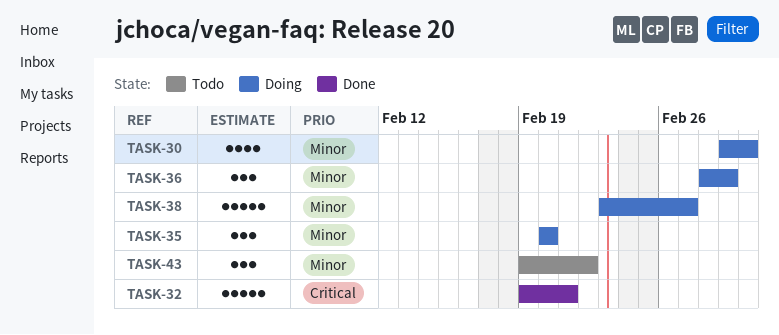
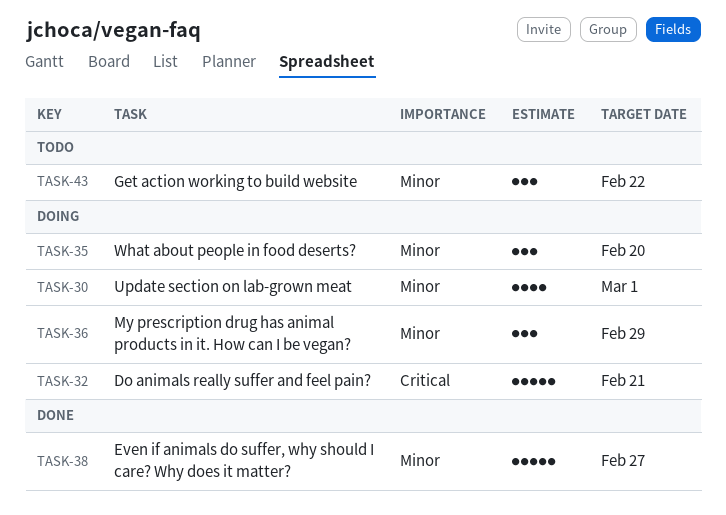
TASK-32, status: Done -> Doing
TASK-38, status: Doing -> Done

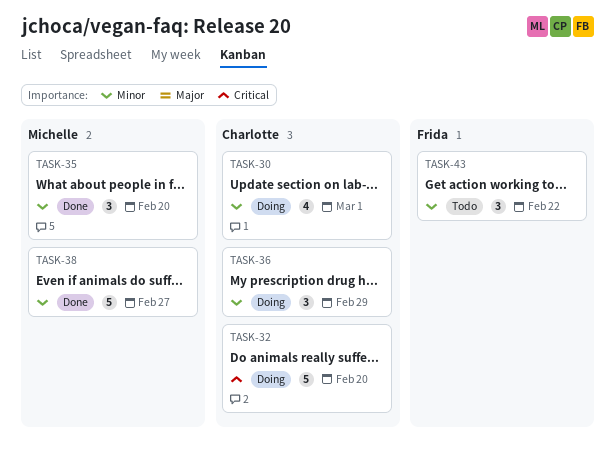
TASK-32, due: Feb 21 -> Feb 20
TASK-35, status: Doing -> Done

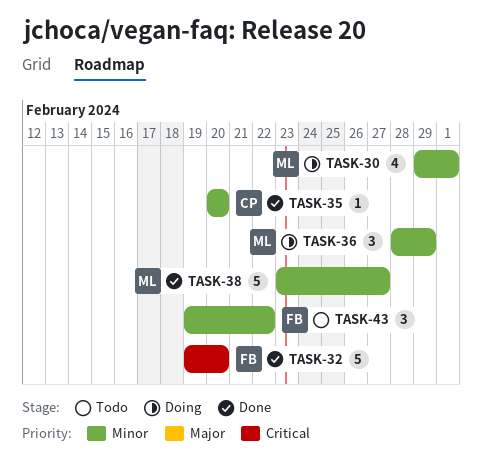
TASK-30, owner: Charlotte -> Michelle
TASK-32, status: Doing -> Done
TASK-32, owner: Charlotte -> Frida
TASK-35, owner: Michelle -> Charlotte
TASK-35, estimate: 3 -> 1
TASK-36, owner: Charlotte -> Michelle

